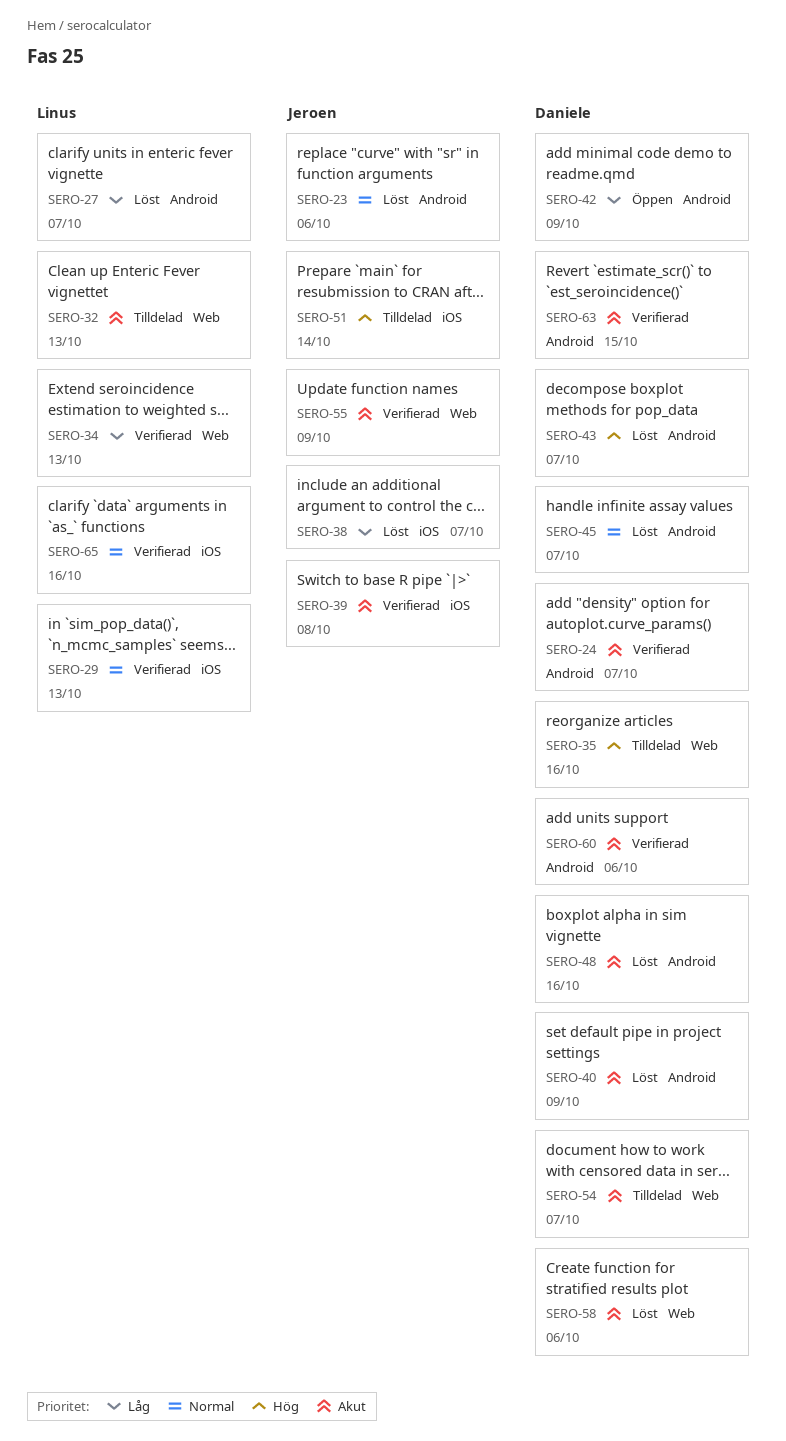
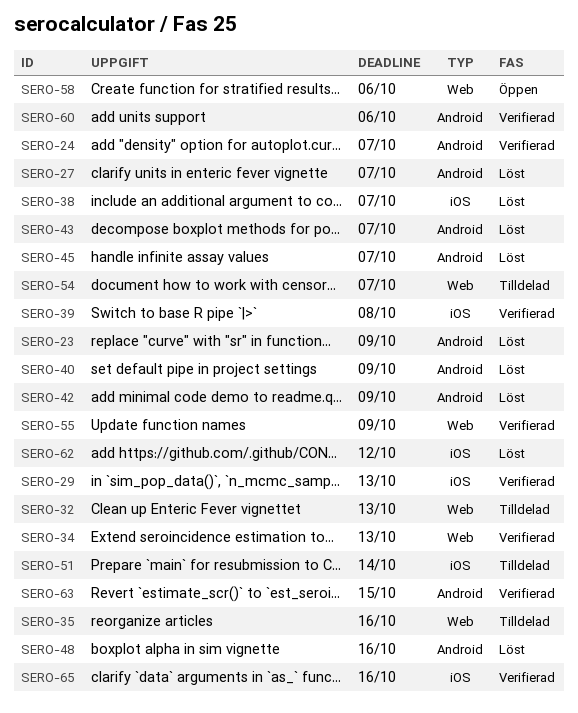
SERO-23, due: Oct 6 -> Oct 9
SERO-42, status: Öppen -> Löst
SERO-58, status: Löst -> Öppen
SERO-62: none -> present

